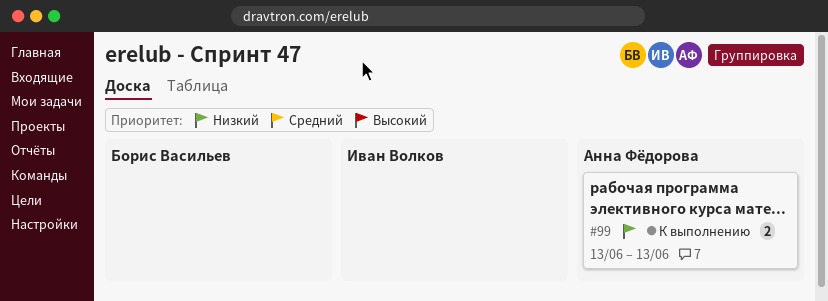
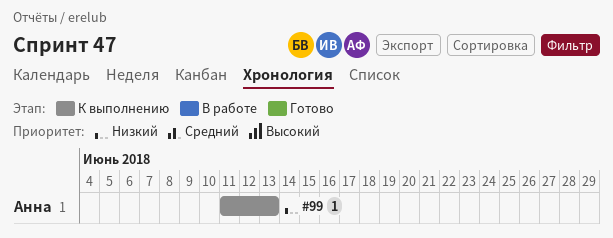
#99, estimate: 2 -> 1
#99, start: Jun 13 -> Jun 11

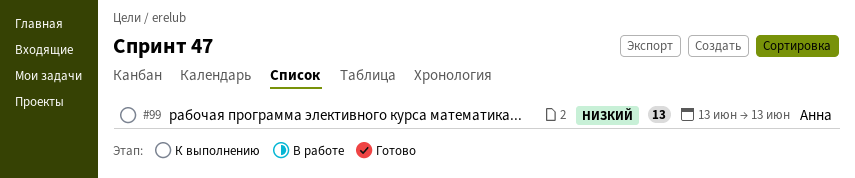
#99, estimate: 1 -> 13
#99, start: Jun 11 -> Jun 13

